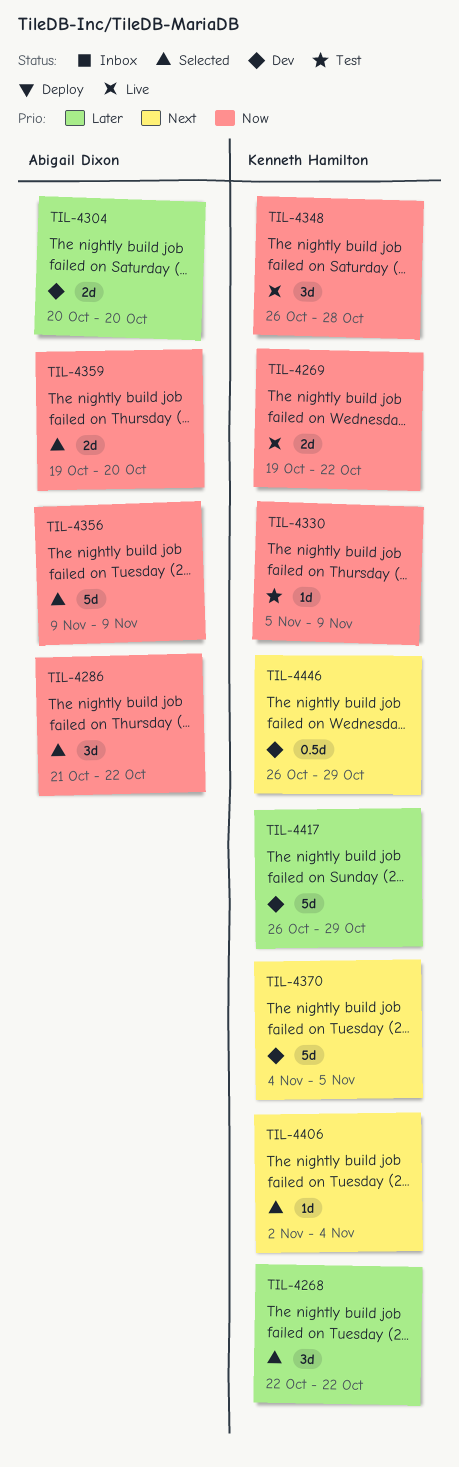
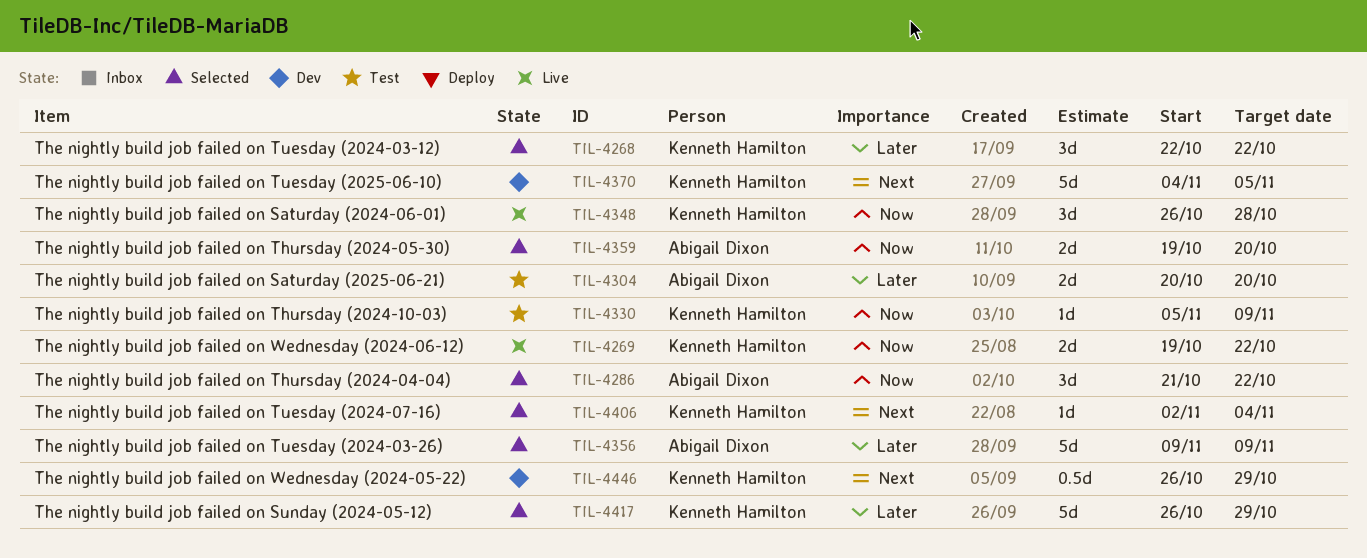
TIL-4304, status: Dev -> Test
TIL-4356, priority: Now -> Later
TIL-4417, status: Dev -> Selected

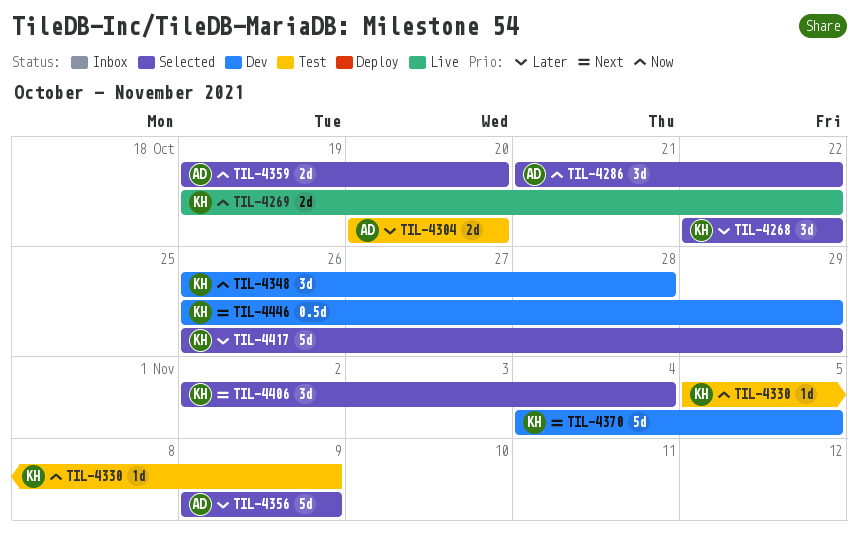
TIL-4348, status: Live -> Dev
TIL-4406, estimate: 1d -> 3d

